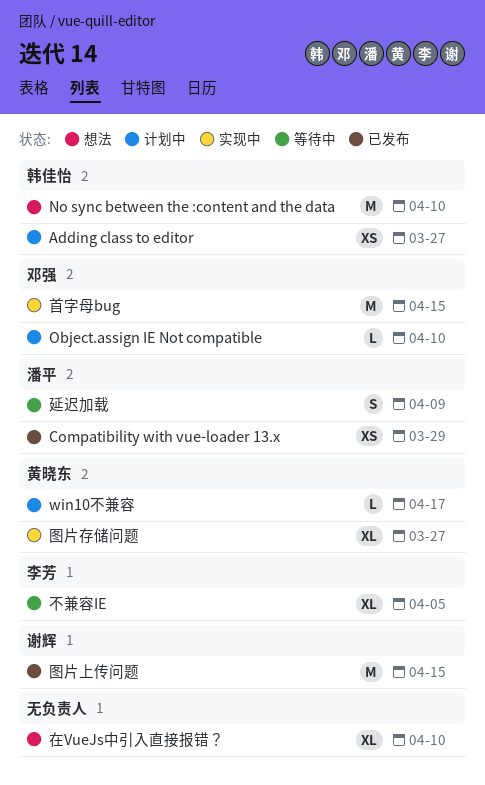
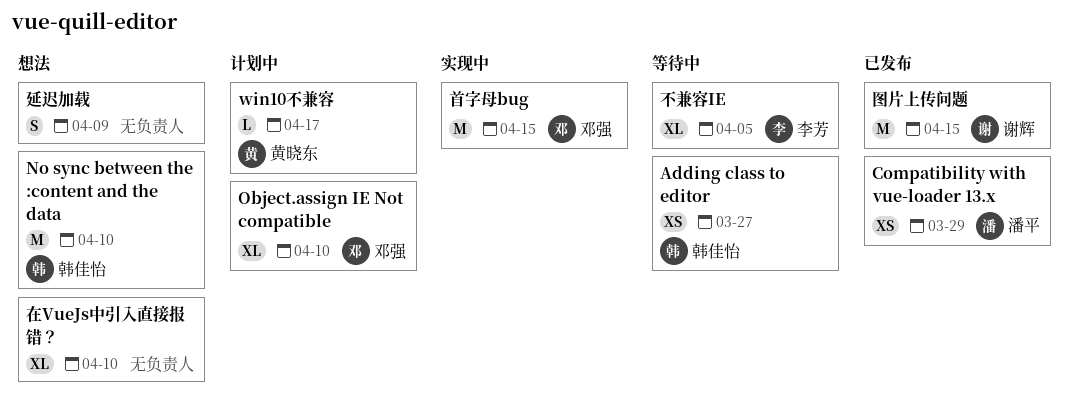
Adding class to editor, status: 计划中 -> 等待中
Object.assign IE Not compatible, estimate: L -> XL
图片存储问题: present -> none
延迟加载, status: 等待中 -> 想法
延迟加载, owner: 潘平 -> none

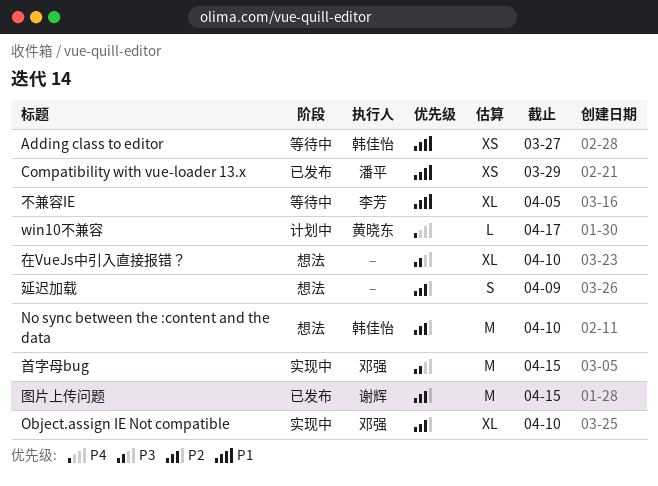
Object.assign IE Not compatible, status: 计划中 -> 实现中

